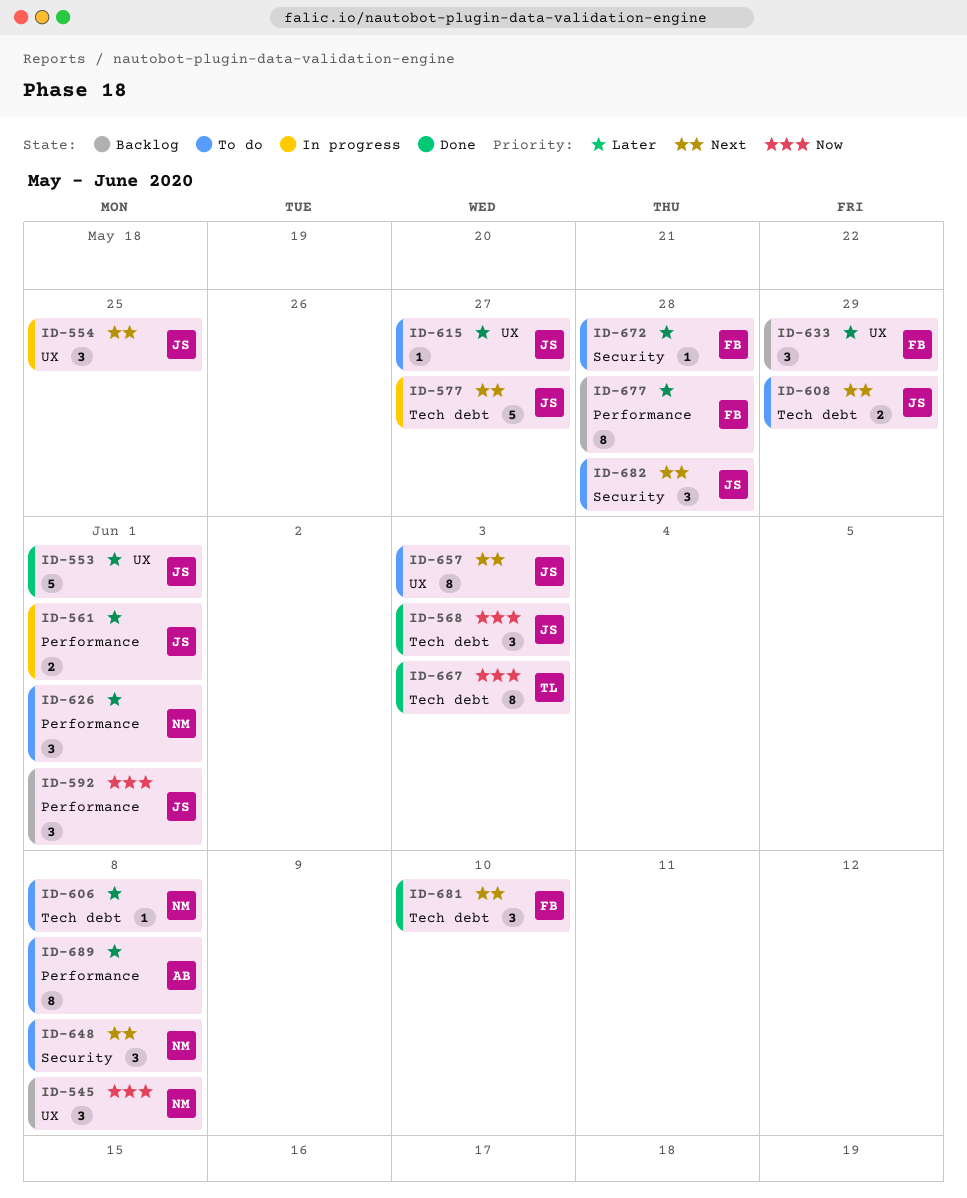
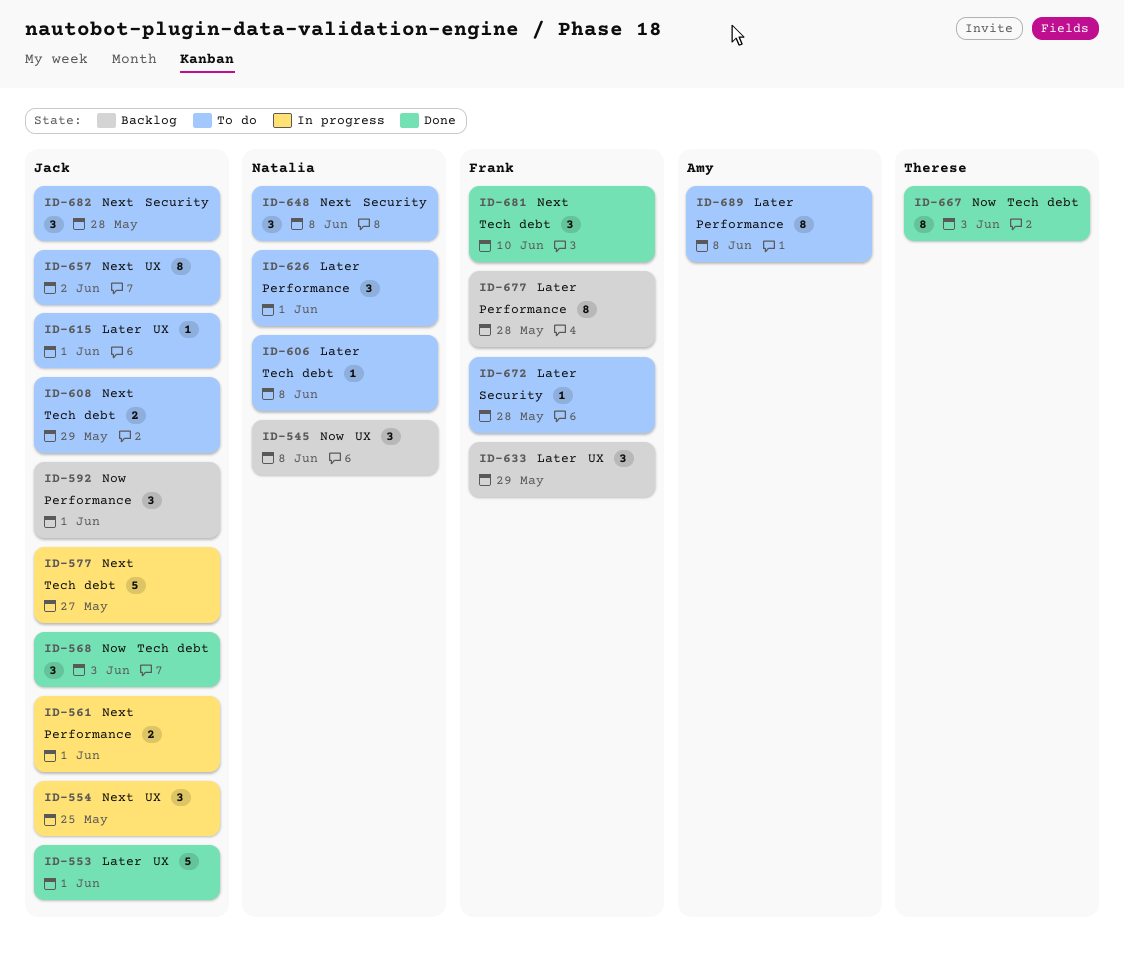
ID-561, priority: Later -> Next
ID-615, due: May 27 -> Jun 1
ID-657, due: Jun 3 -> Jun 2

